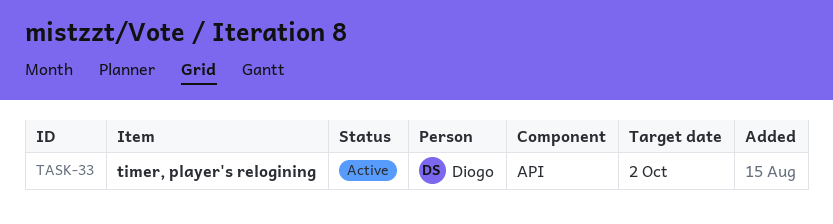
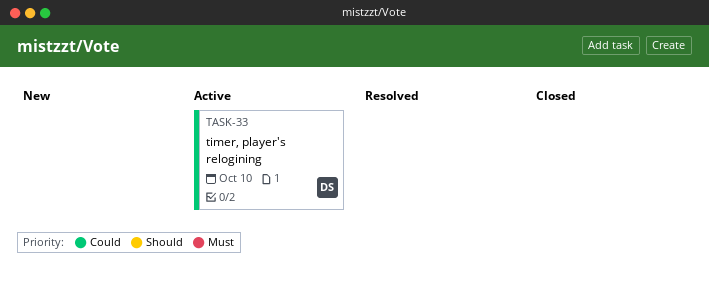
TASK-33, due: Oct 2 -> Oct 10

